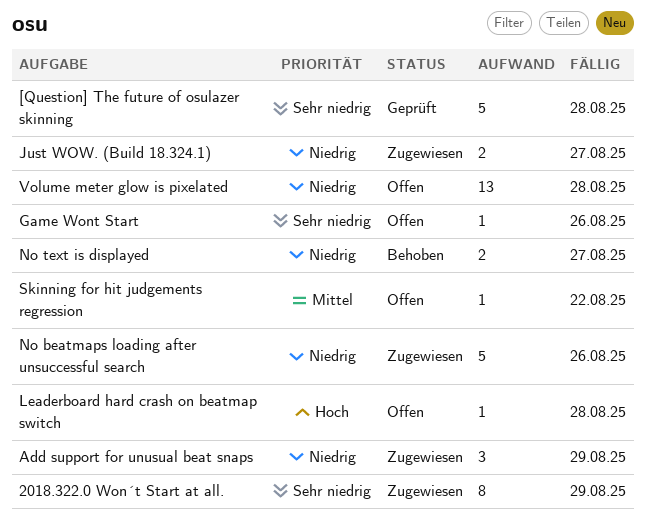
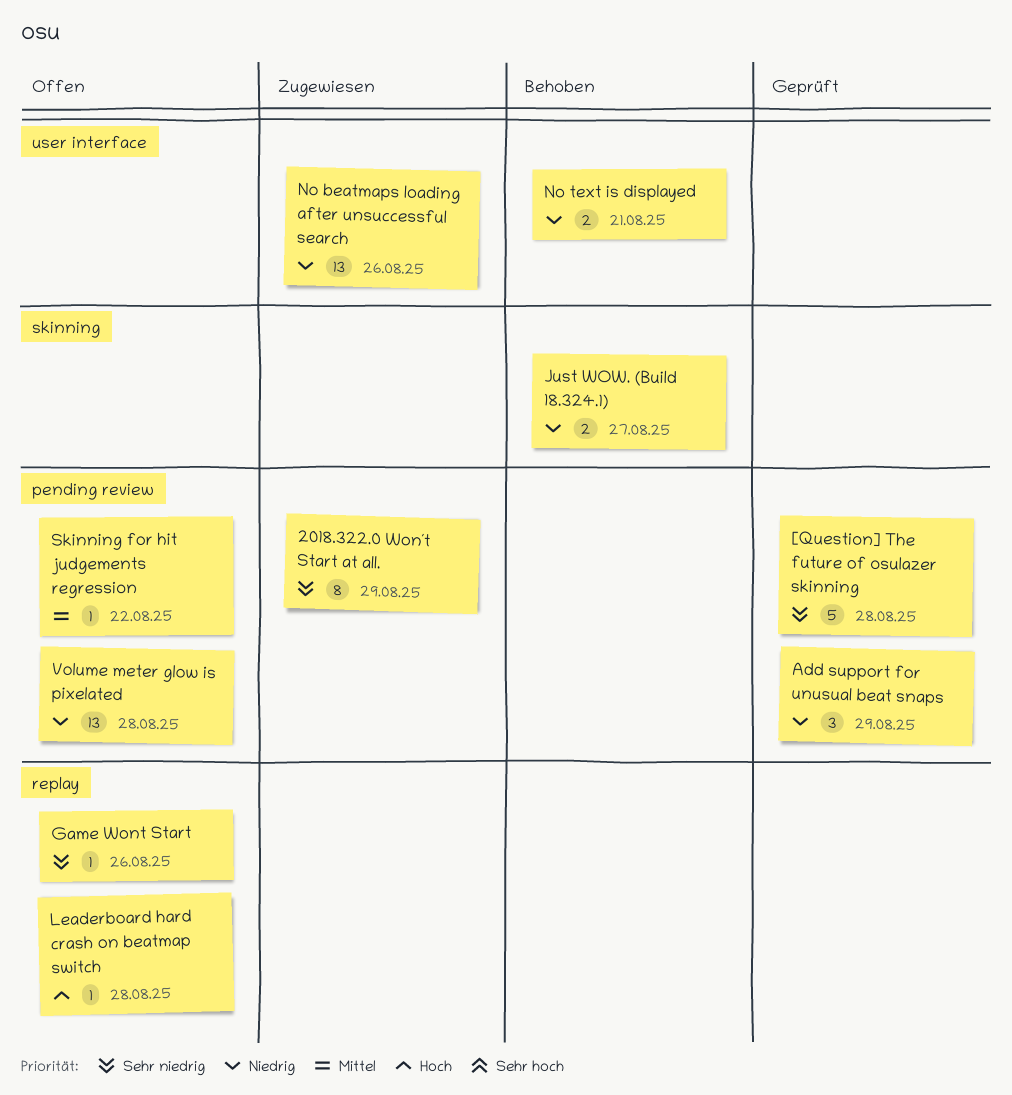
Add support for unusual beat snaps, status: Zugewiesen -> Geprüft
Just WOW. (Build 18.324.1), status: Zugewiesen -> Behoben
No beatmaps loading after unsuccessful search, estimate: 5 -> 13
No text is displayed, due: Aug 27 -> Aug 21

